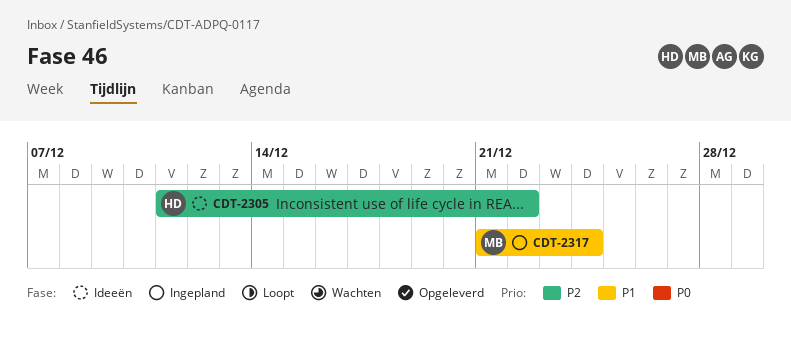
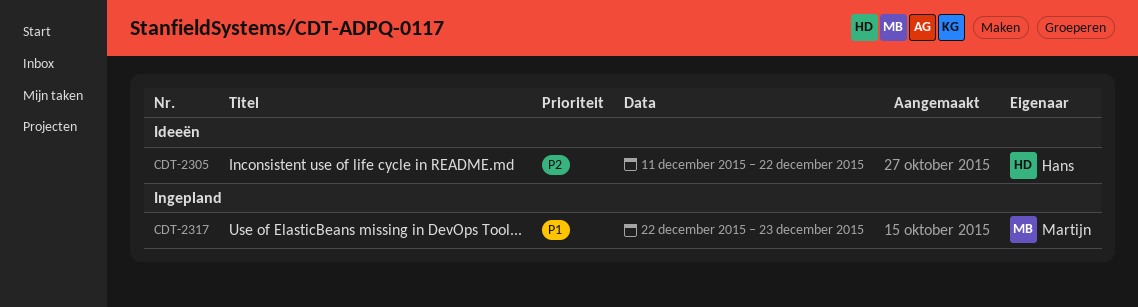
CDT-2317, start: Dec 21 -> Dec 22
CDT-2317, due: Dec 24 -> Dec 23

